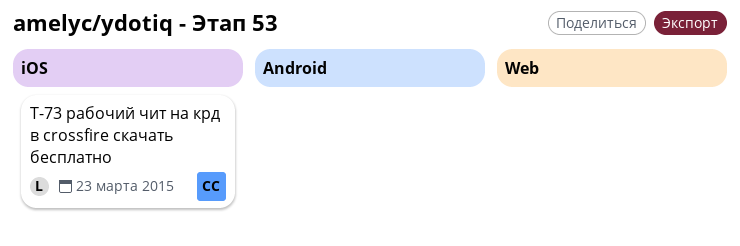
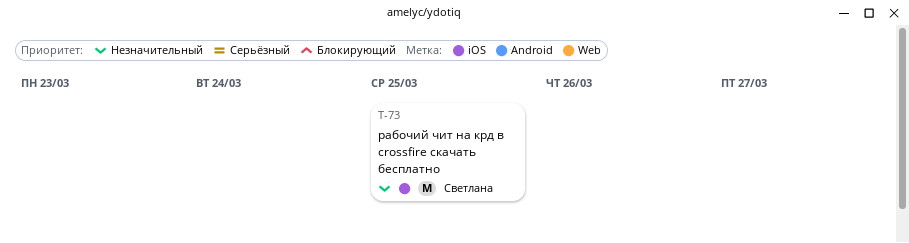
T-73, estimate: L -> M
T-73, day: Mar 23 -> Mar 25

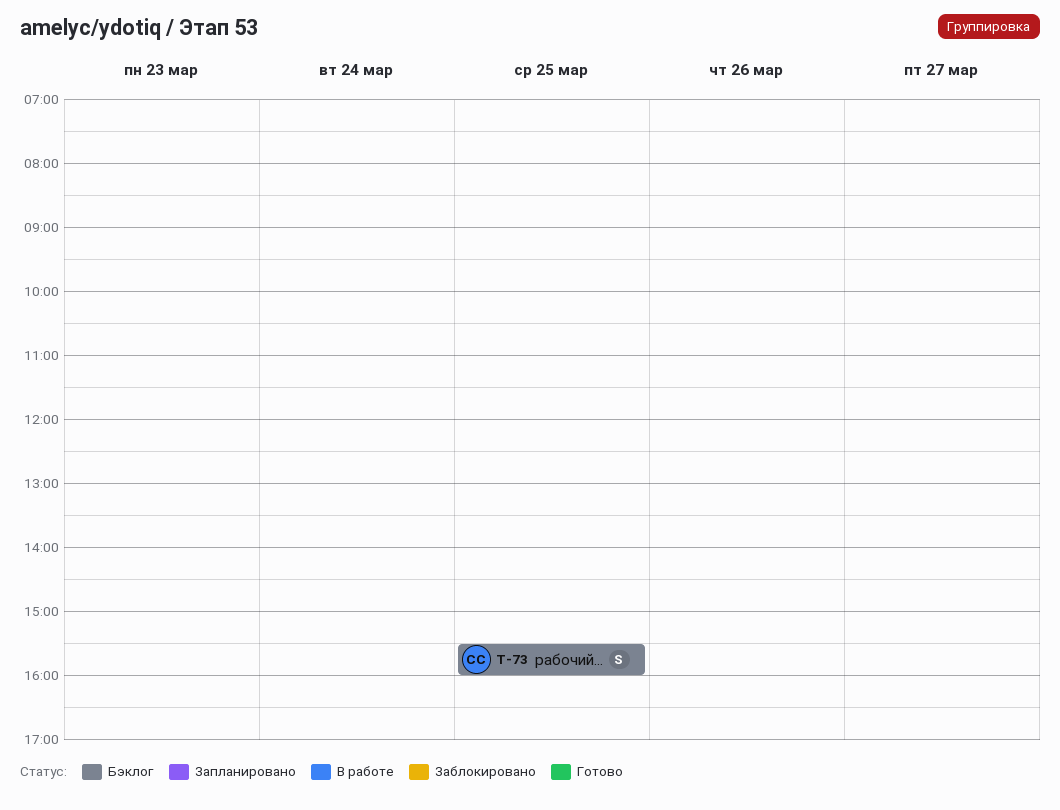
T-73, estimate: M -> S

